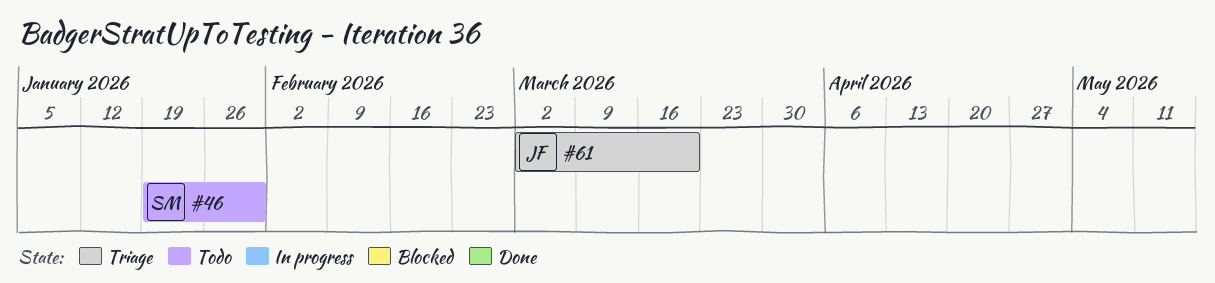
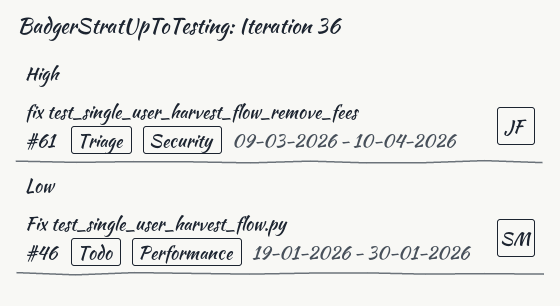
#61, start: Mar 2 -> Mar 9
#61, due: Mar 20 -> Apr 10

